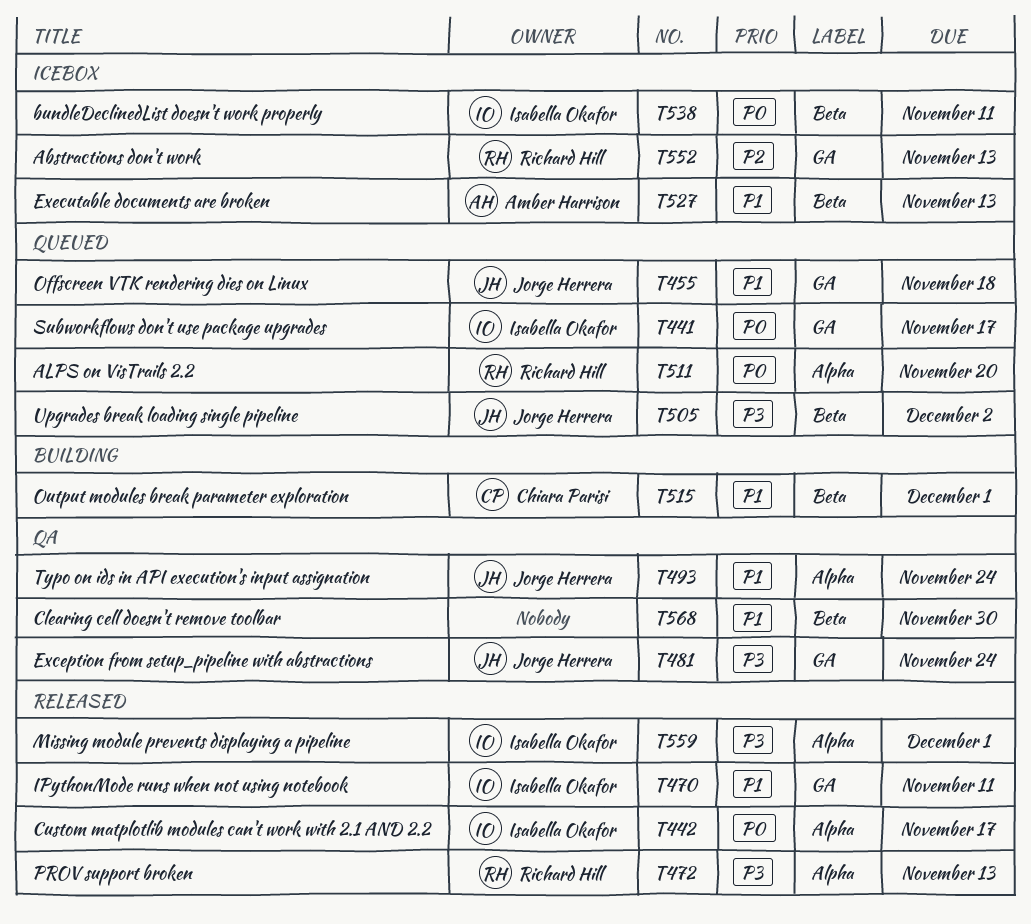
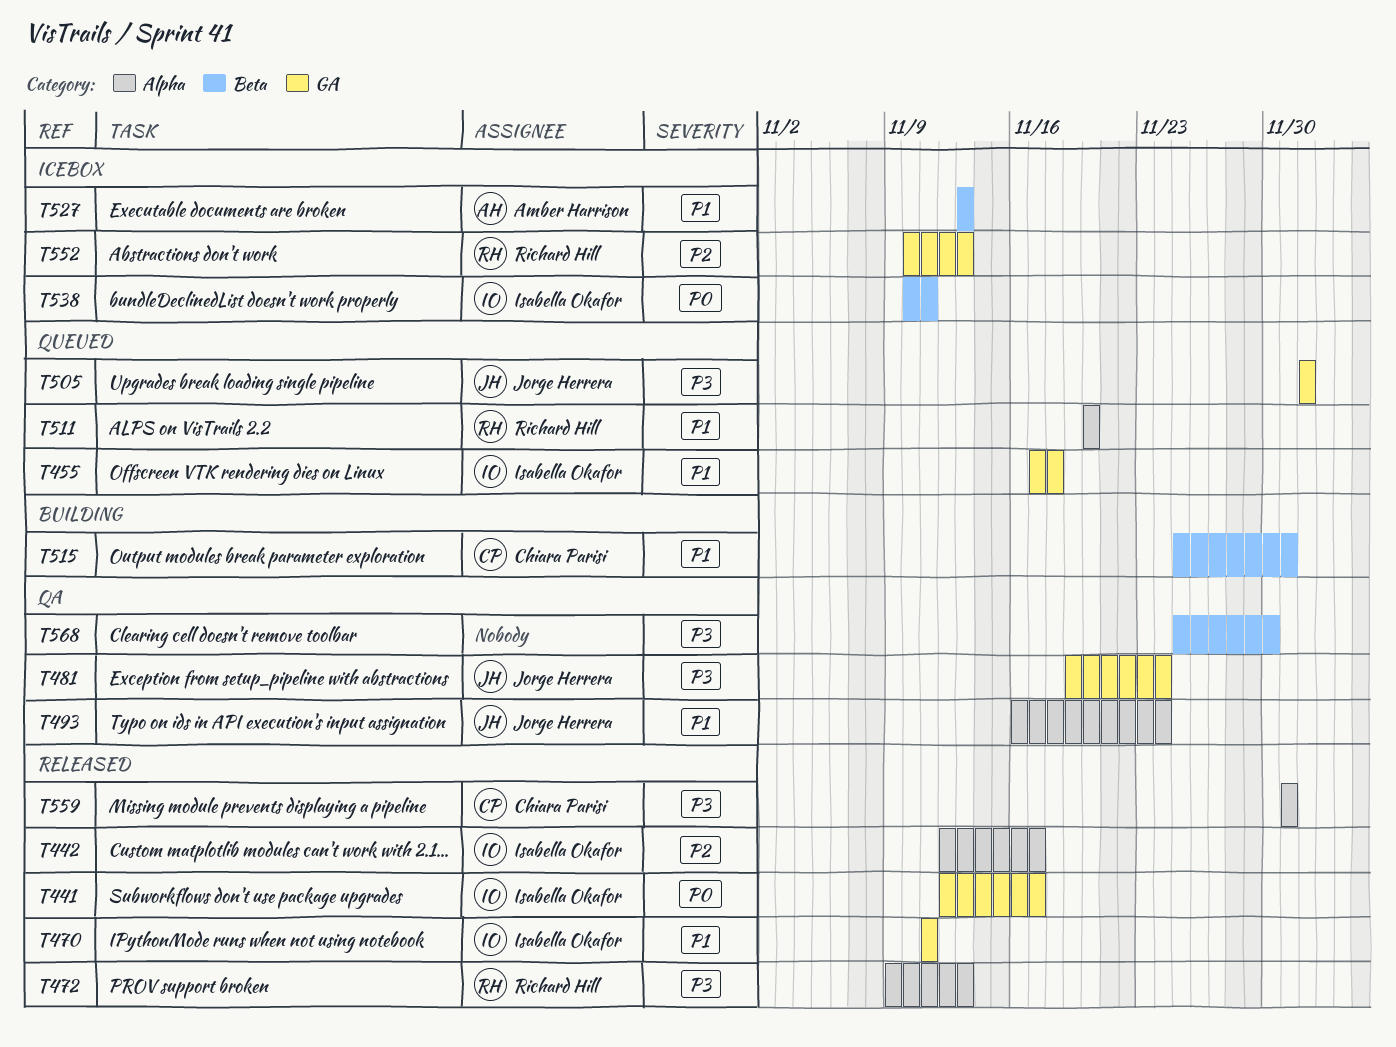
T441, status: Queued -> Released
T442, priority: P0 -> P2
T455, owner: Jorge Herrera -> Isabella Okafor
T505, label: Beta -> GA
T511, priority: P0 -> P1
T559, owner: Isabella Okafor -> Chiara Parisi
T568, priority: P1 -> P3

